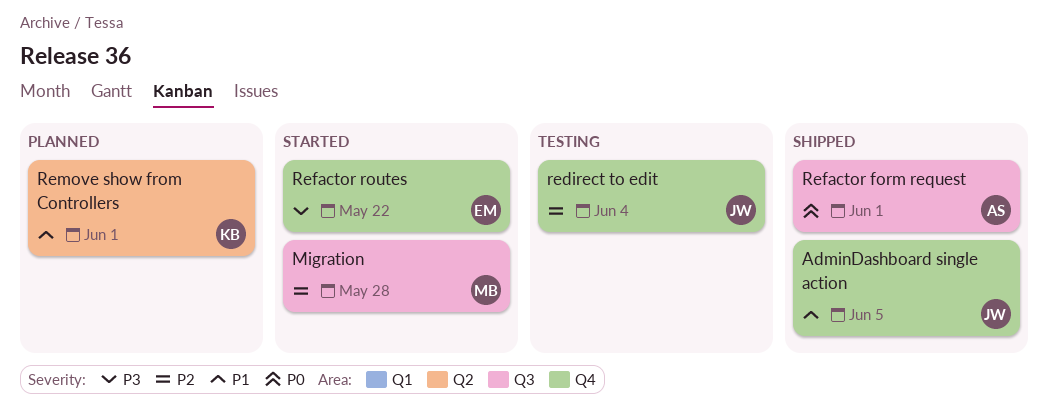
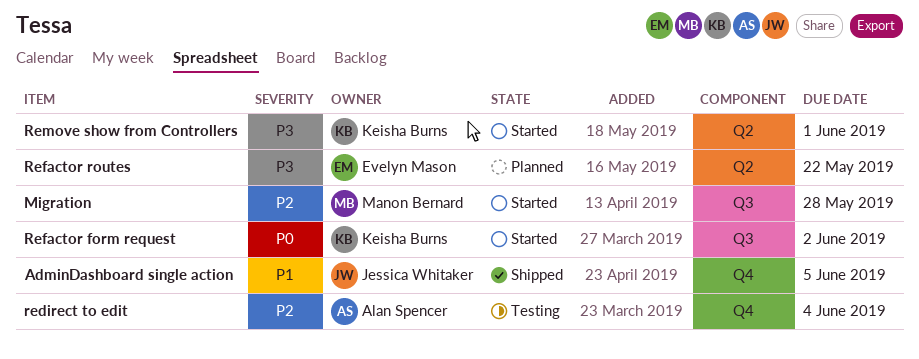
redirect to edit, owner: Jessica Whitaker -> Alan Spencer
Refactor form request, status: Shipped -> Started
Refactor form request, owner: Alan Spencer -> Keisha Burns
Refactor form request, due: Jun 1 -> Jun 2
Refactor routes, status: Started -> Planned
Refactor routes, label: Q4 -> Q2
Remove show from Controllers, status: Planned -> Started
Remove show from Controllers, priority: P1 -> P3

